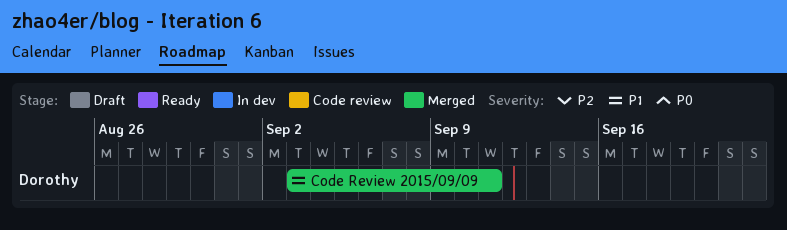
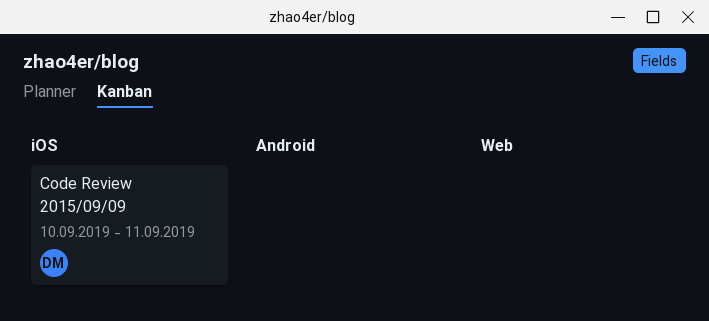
Code Review 2015/09/09, start: Sep 3 -> Sep 10

